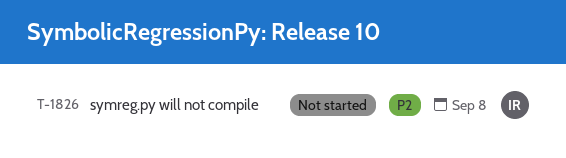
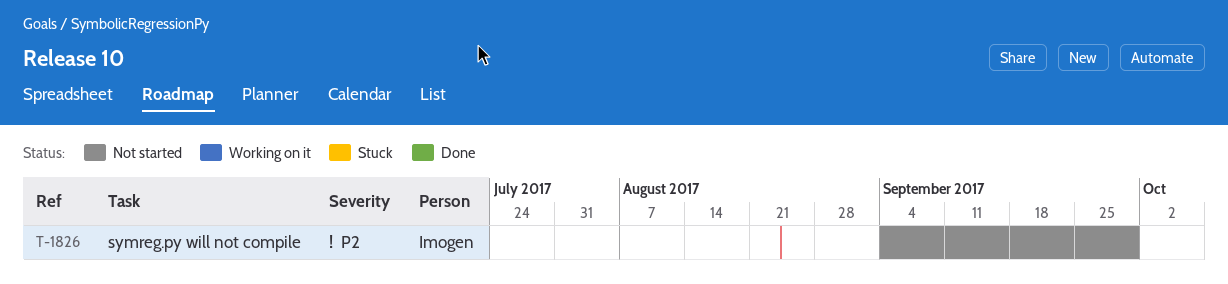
T-1826, due: Sep 8 -> Sep 29

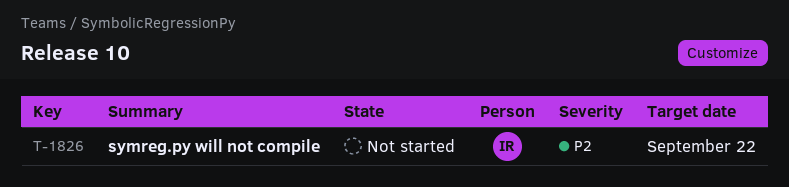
T-1826, due: Sep 29 -> Sep 22

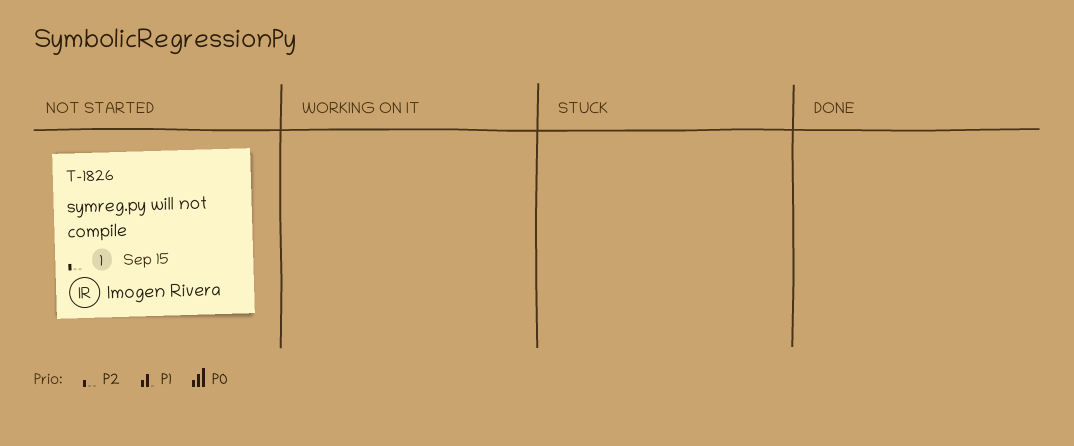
T-1826, due: Sep 22 -> Sep 15

